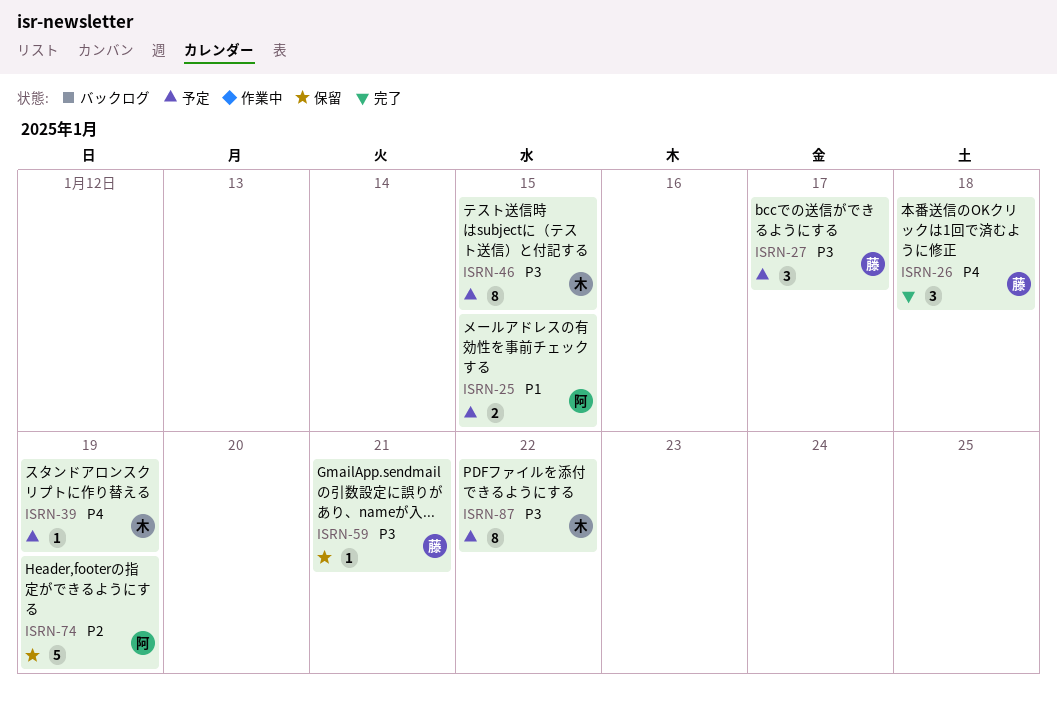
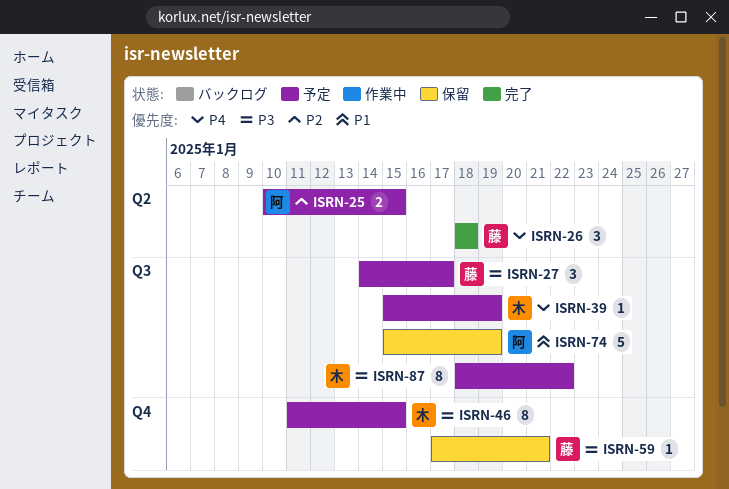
ISRN-25, priority: P1 -> P2
ISRN-74, priority: P2 -> P1

